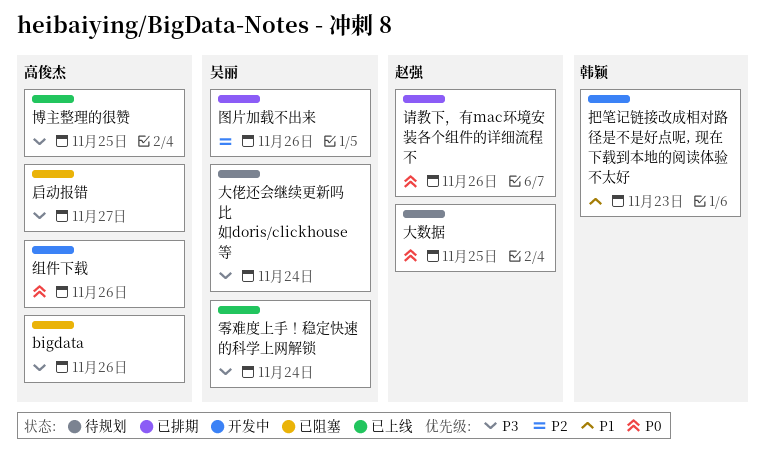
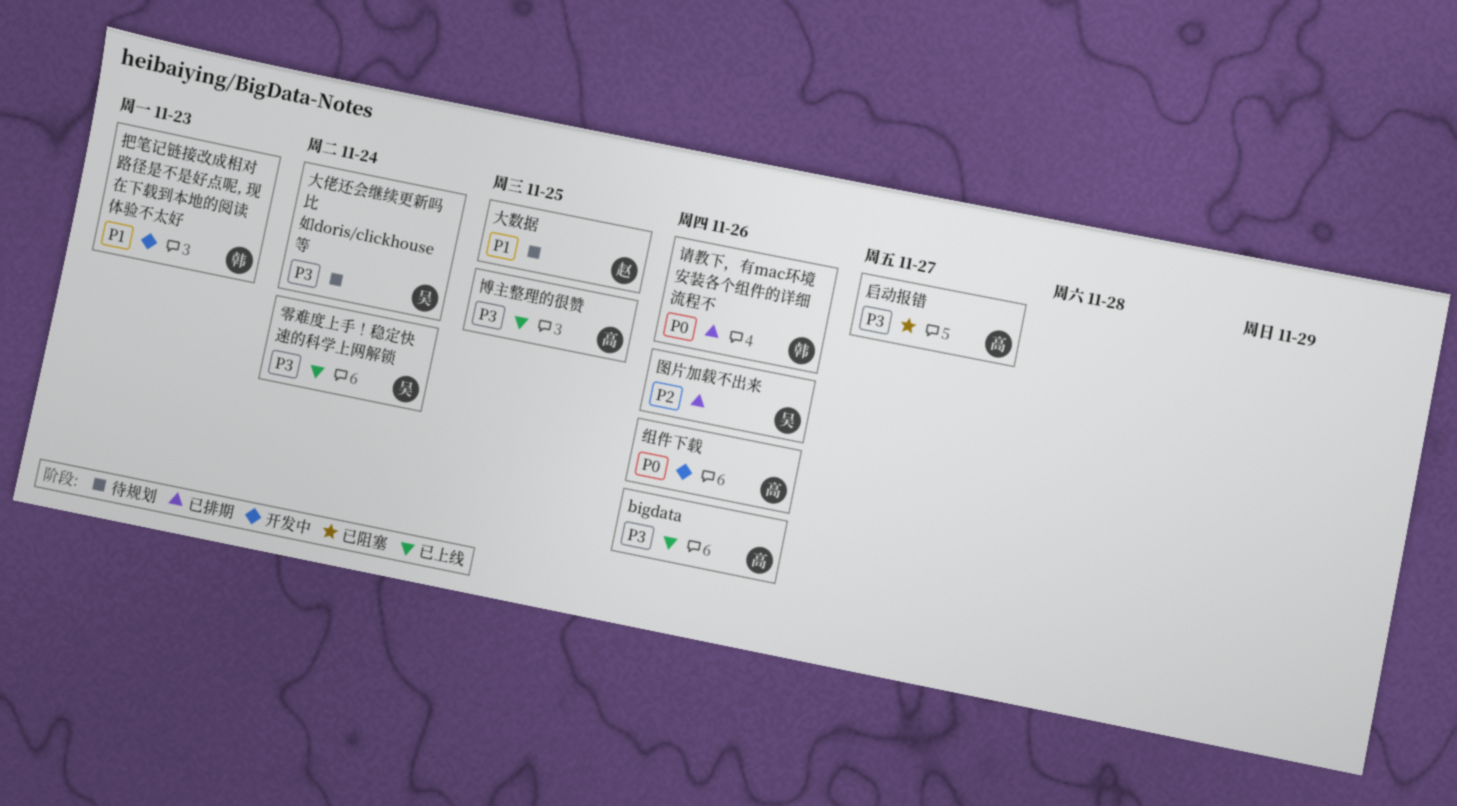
bigdata, status: 已阻塞 -> 已上线
大数据, priority: P0 -> P1
请教下，有mac环境安装各个组件的详细流程不, owner: 赵强 -> 韩颖

